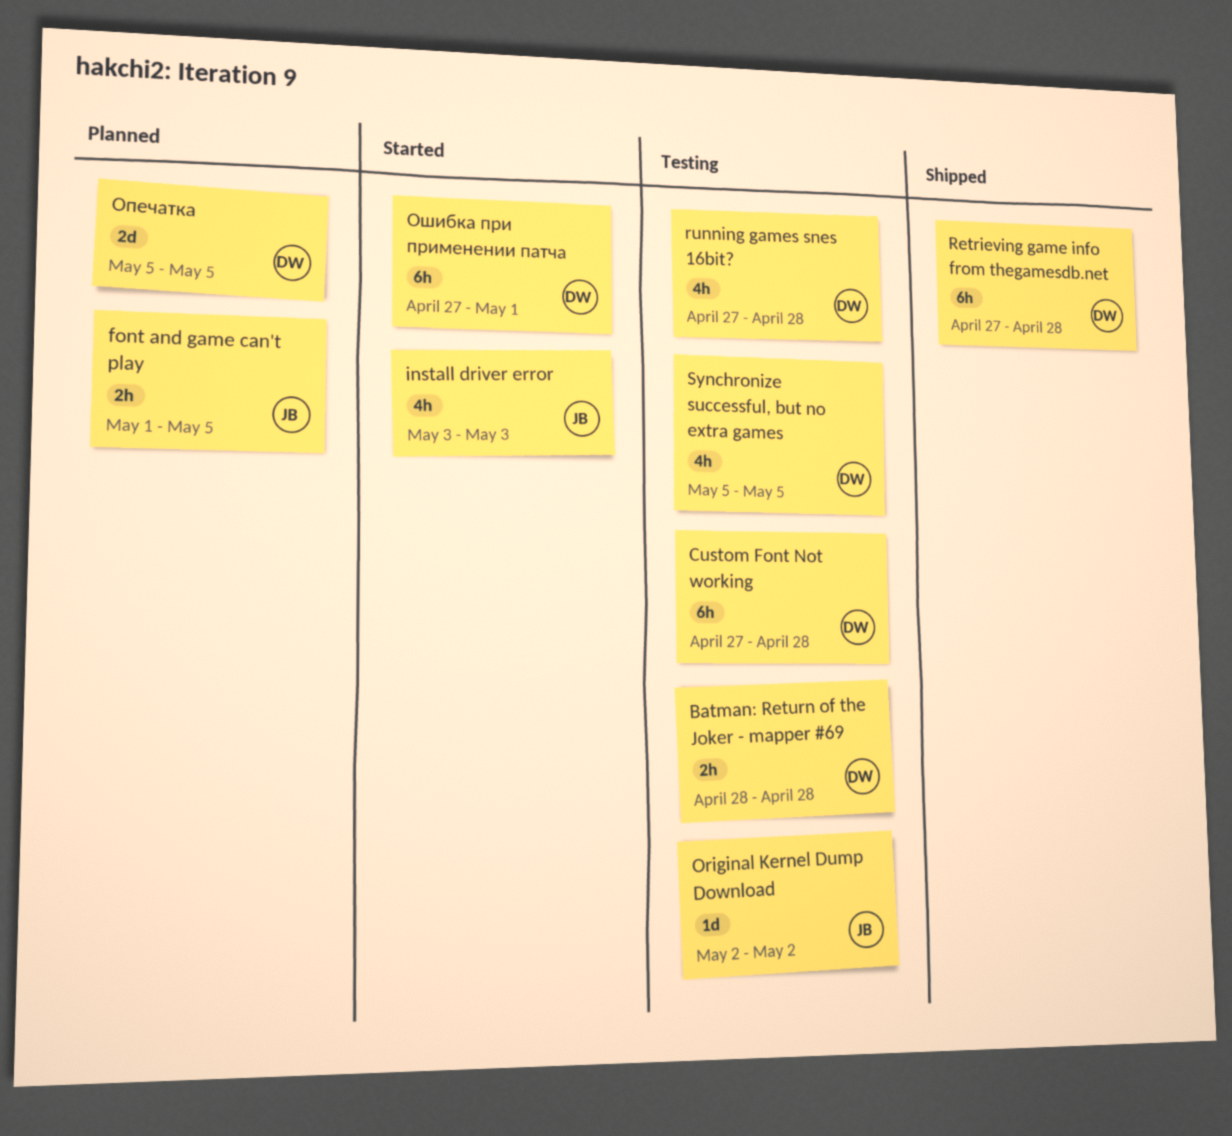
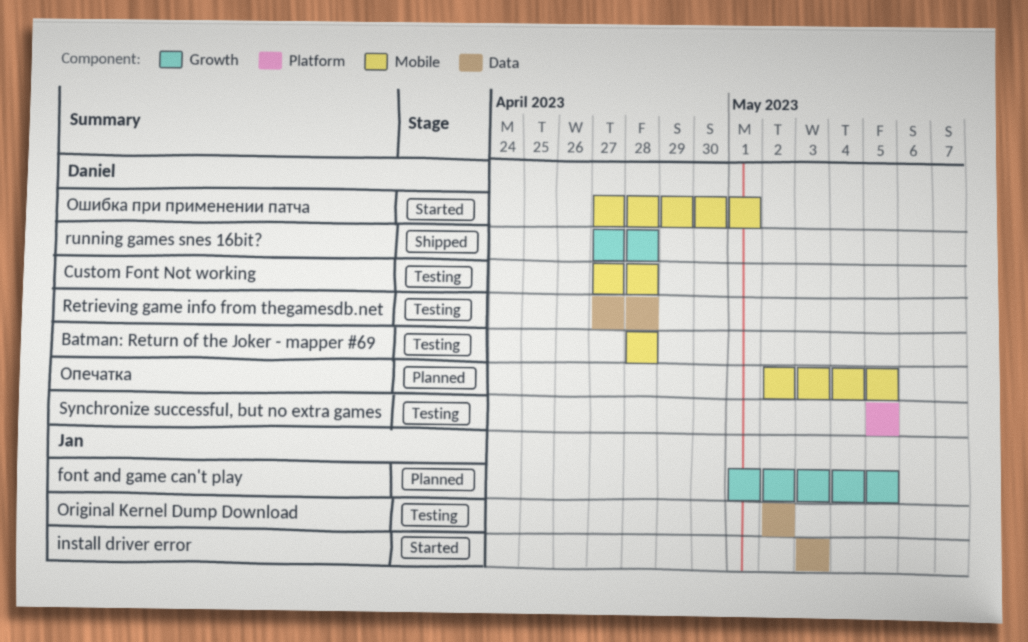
Retrieving game info from thegamesdb.net, status: Shipped -> Testing
running games snes 16bit?, status: Testing -> Shipped
Опечатка, start: May 5 -> May 2

